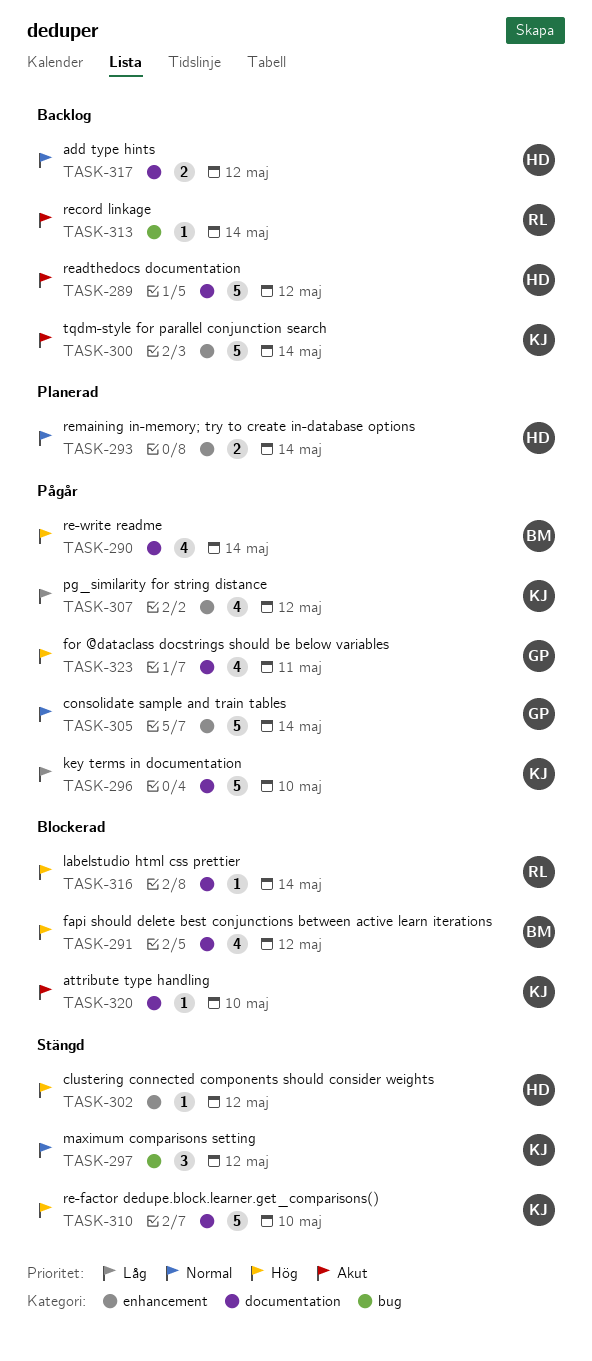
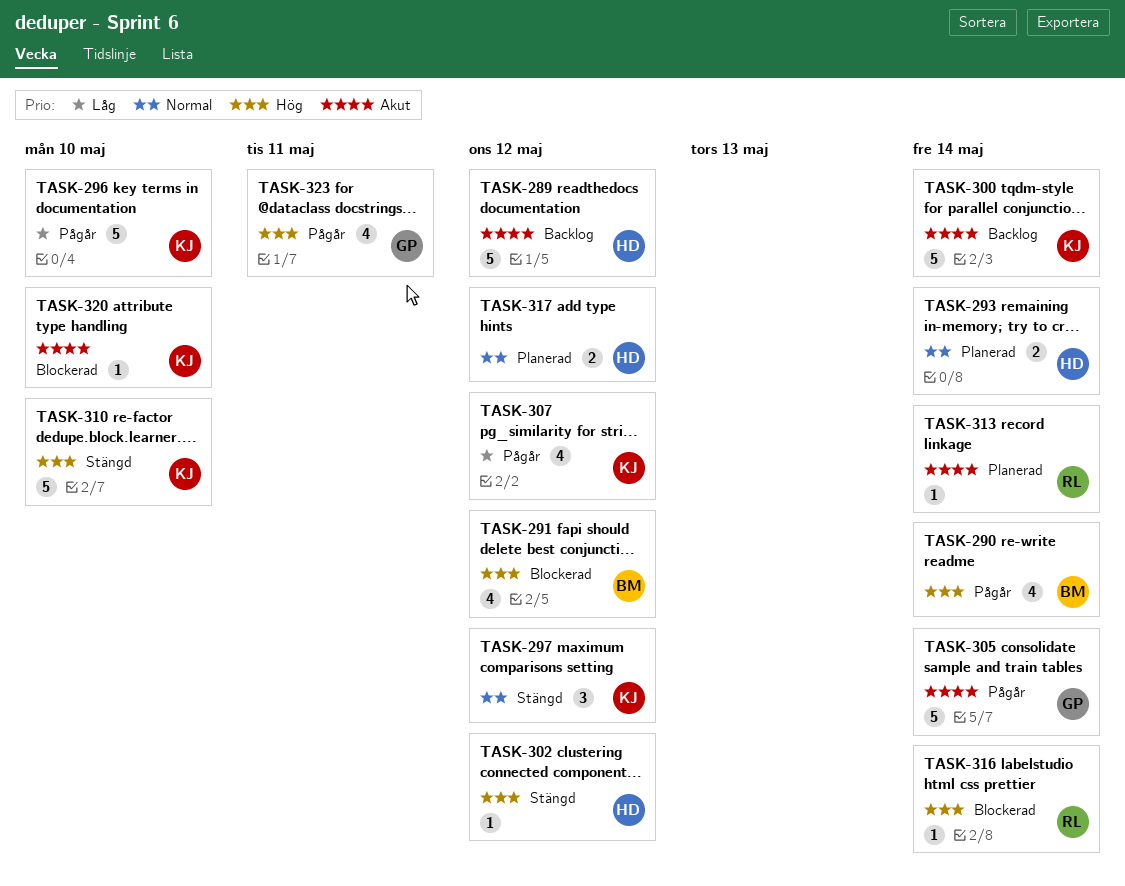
TASK-305, priority: Normal -> Akut
TASK-313, status: Backlog -> Planerad
TASK-317, status: Backlog -> Planerad

